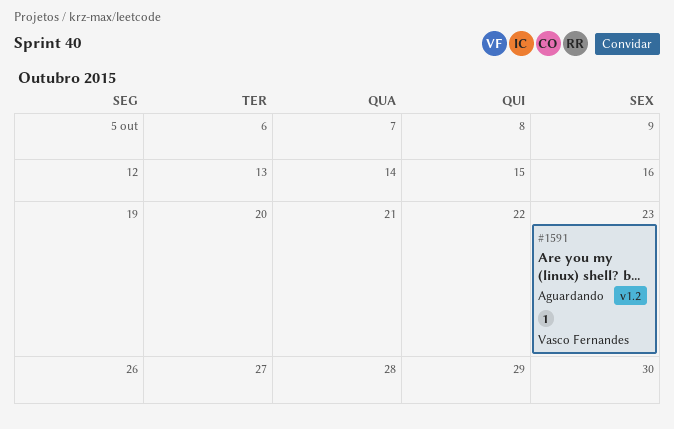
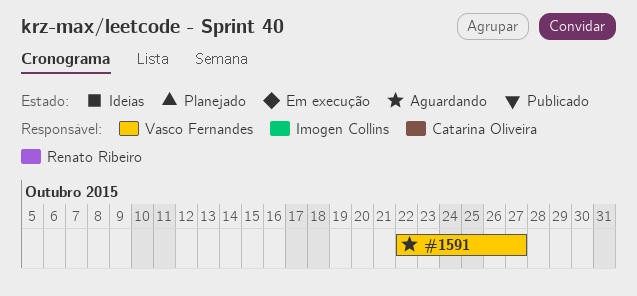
#1591, due: Oct 23 -> Oct 27

